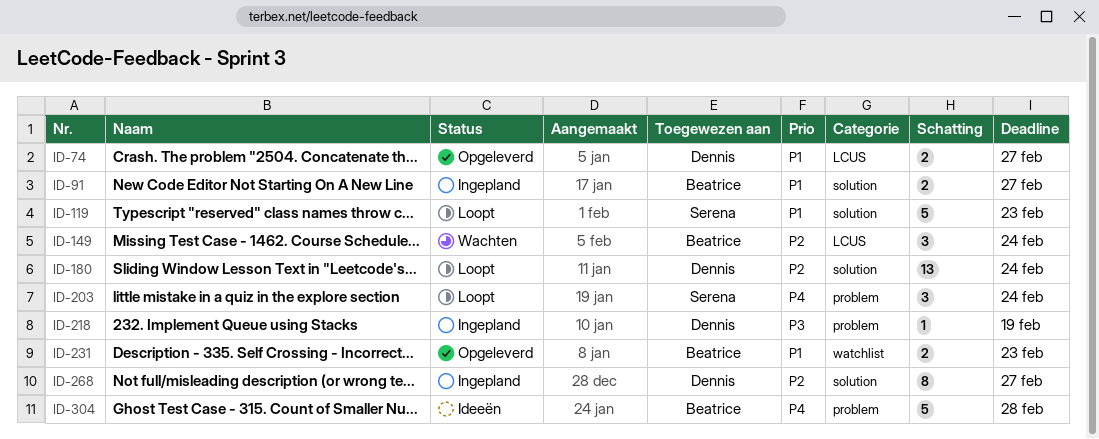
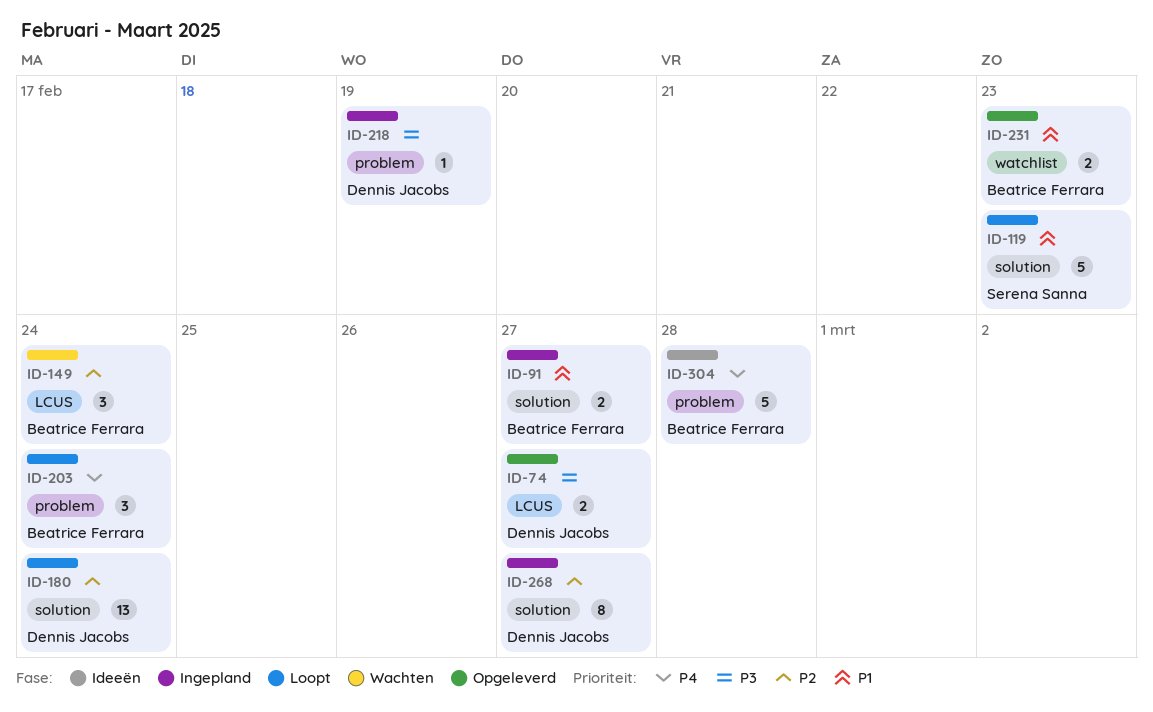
ID-74, priority: P1 -> P3
ID-203, owner: Serena Sanna -> Beatrice Ferrara

